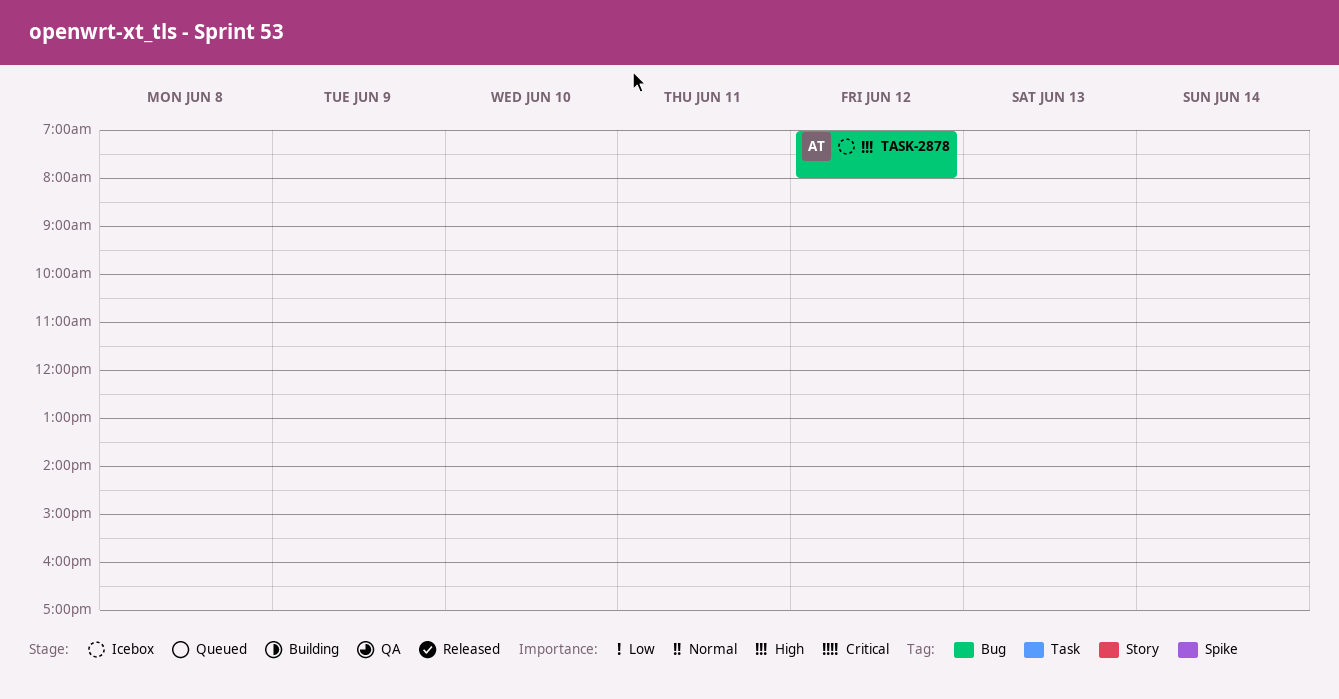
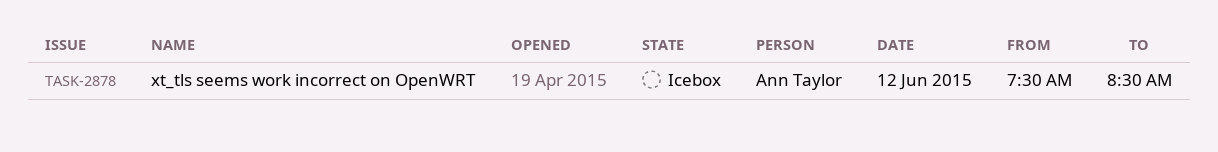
TASK-2878, begins: 07:00 -> 07:30
TASK-2878, ends: 08:00 -> 08:30

